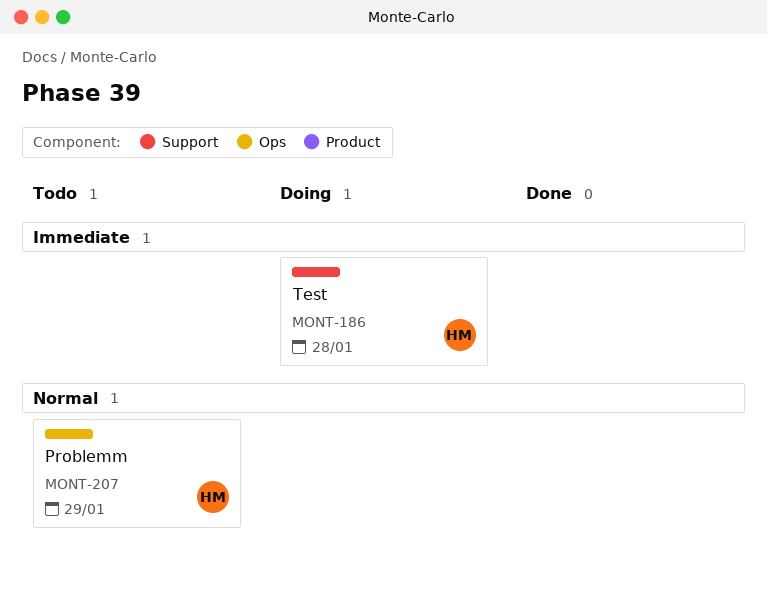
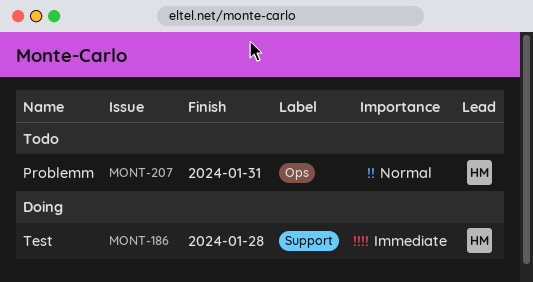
MONT-207, due: Jan 29 -> Jan 31

